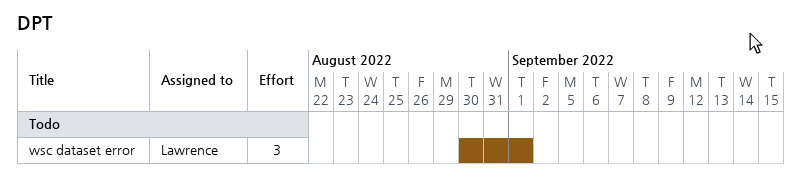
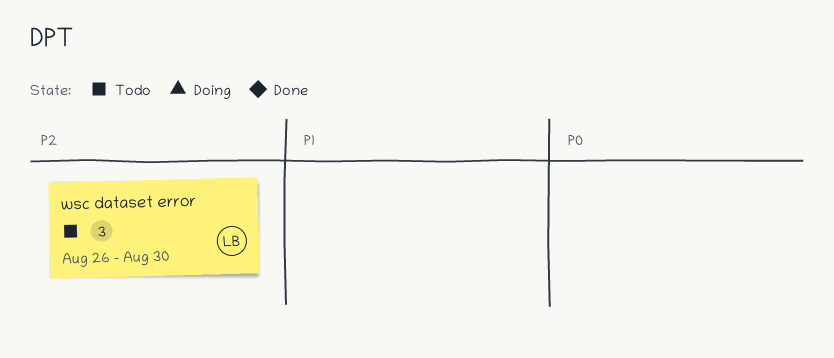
wsc dataset error, start: Aug 30 -> Aug 26
wsc dataset error, due: Sep 1 -> Aug 30

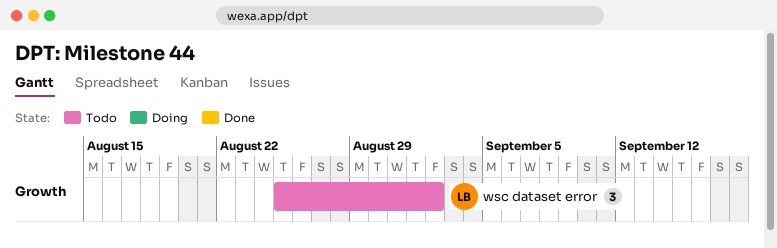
wsc dataset error, start: Aug 26 -> Aug 25
wsc dataset error, due: Aug 30 -> Sep 2

